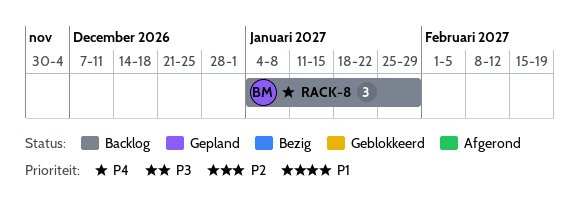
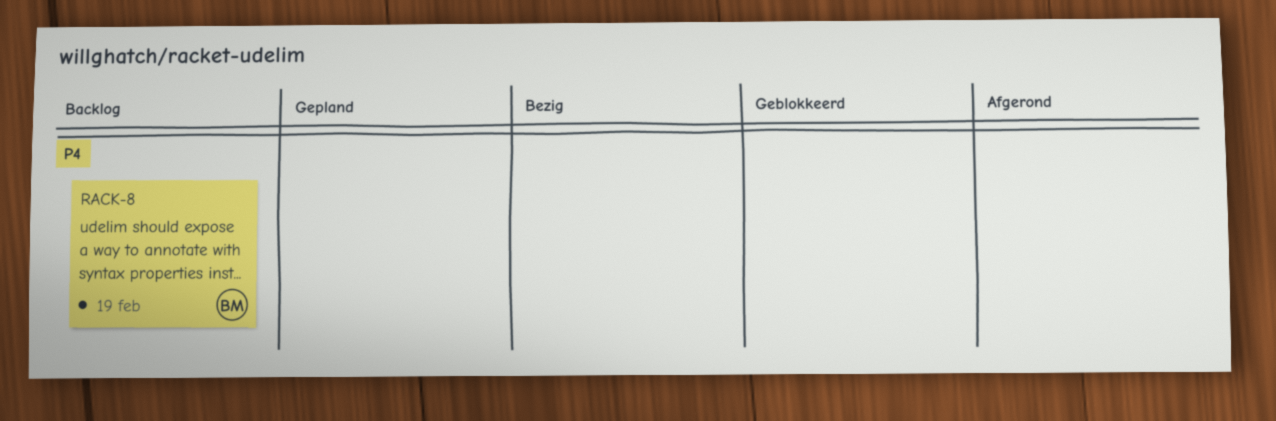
RACK-8, estimate: 3 -> 1
RACK-8, due: Jan 29 -> Feb 19

